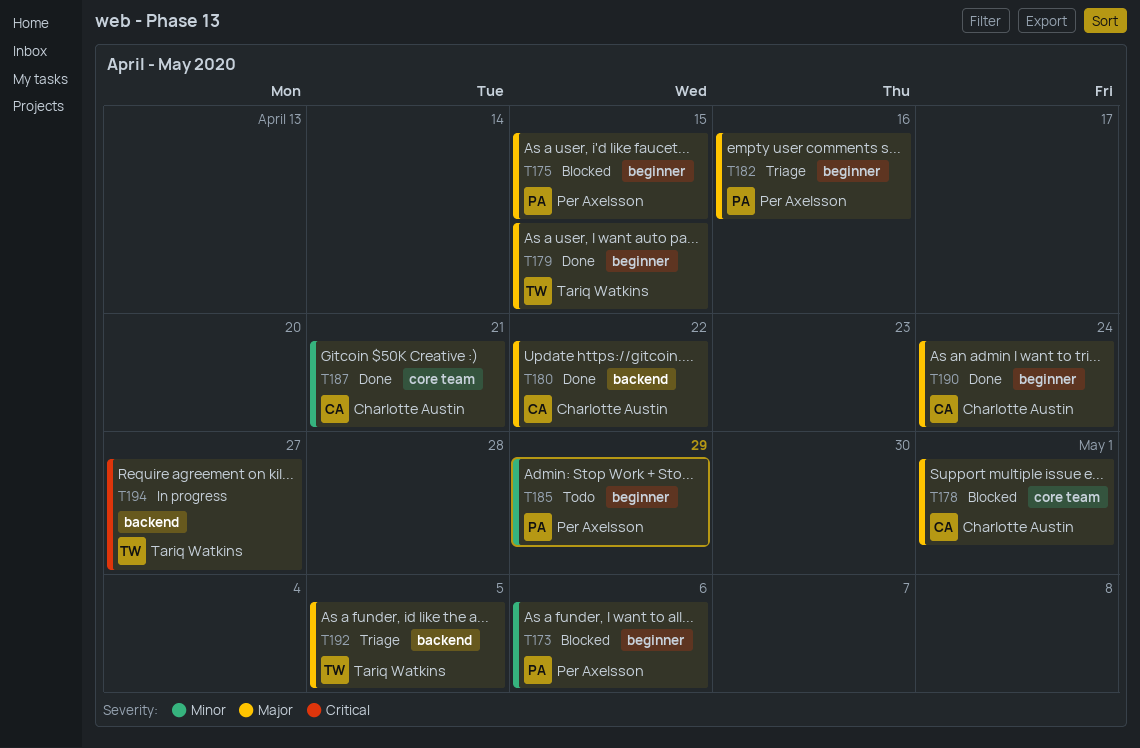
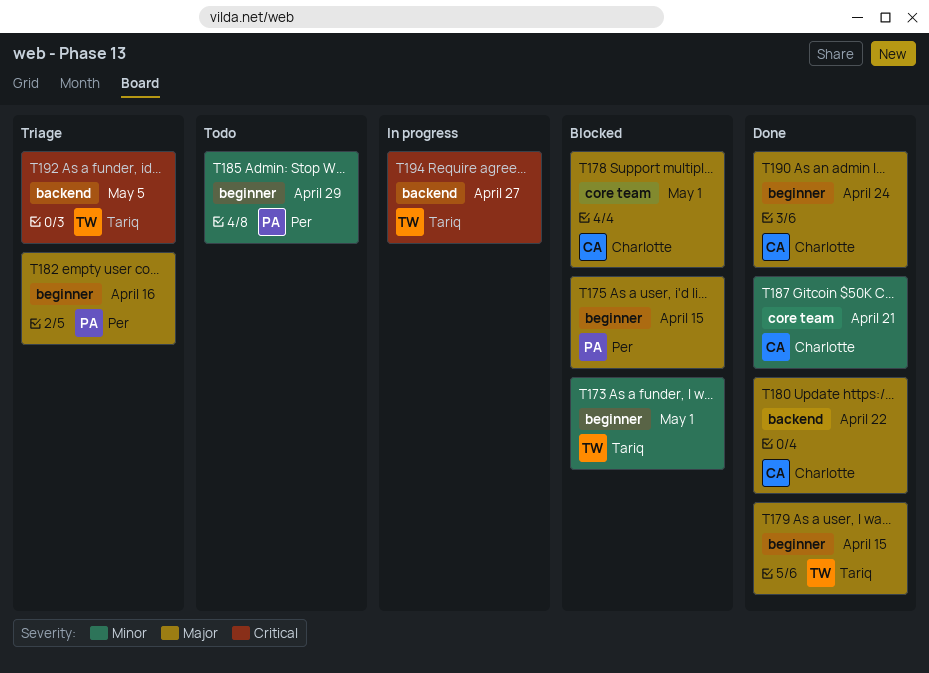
T173, owner: Per Axelsson -> Tariq Watkins
T173, due: May 6 -> May 1
T192, priority: Major -> Critical

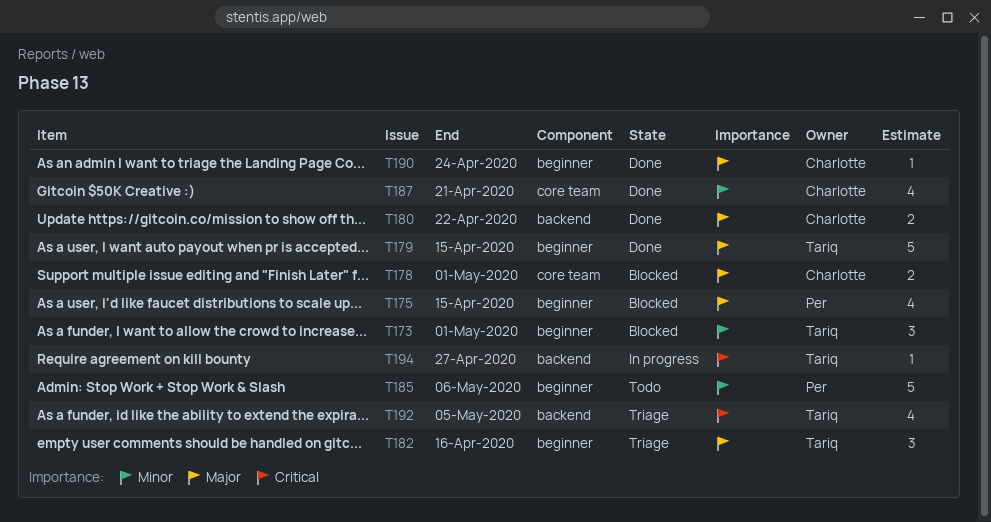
T182, owner: Per -> Tariq
T185, due: Apr 29 -> May 6

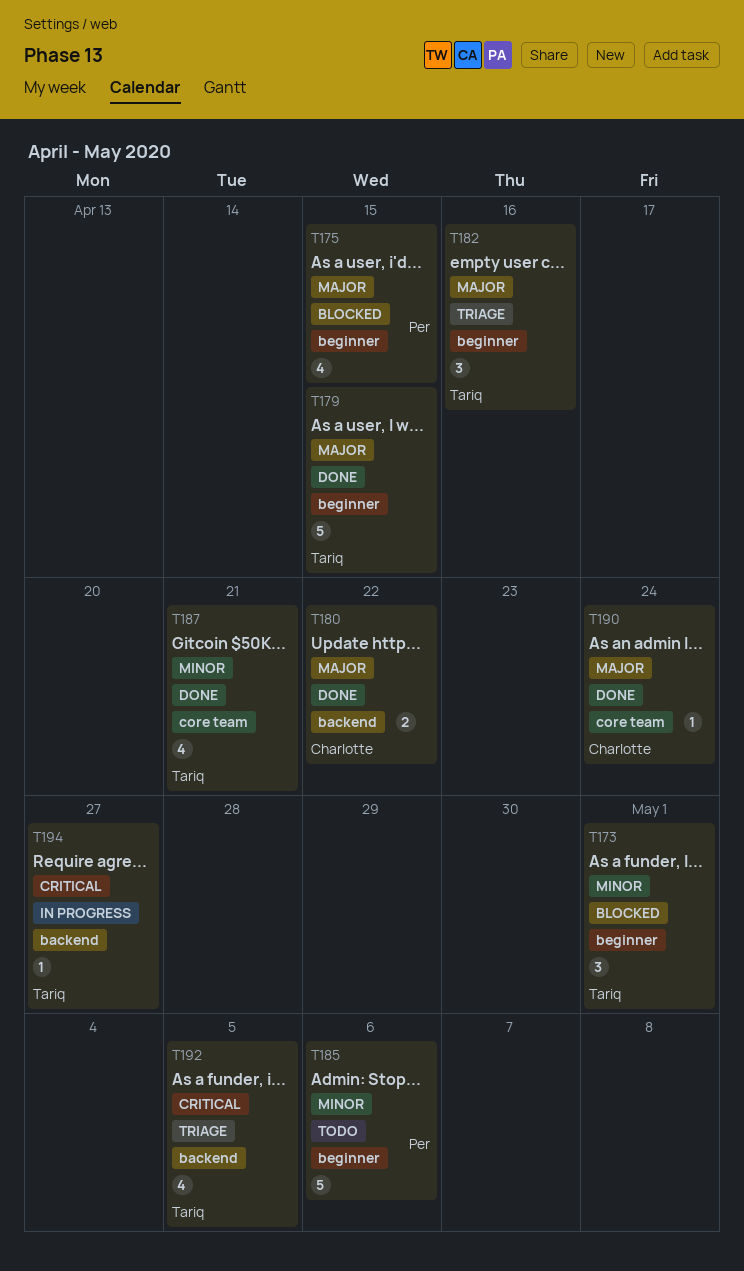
T178: present -> none
T187, owner: Charlotte -> Tariq
T190, label: beginner -> core team

